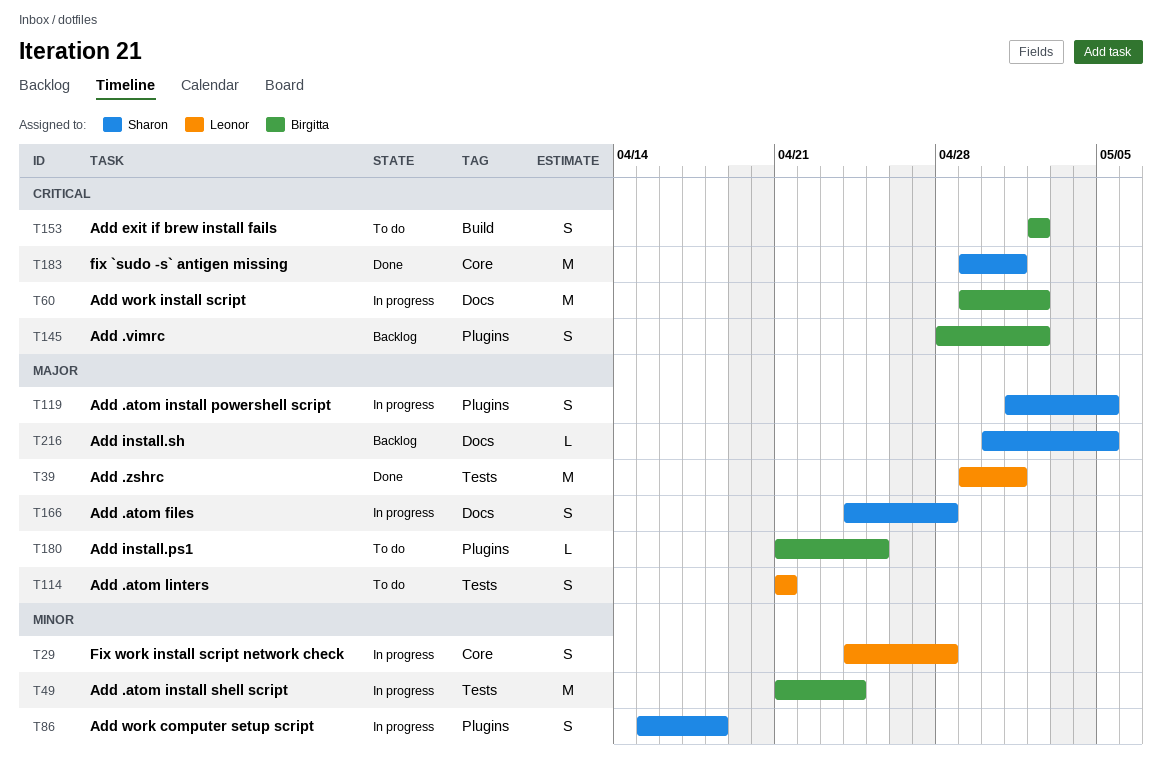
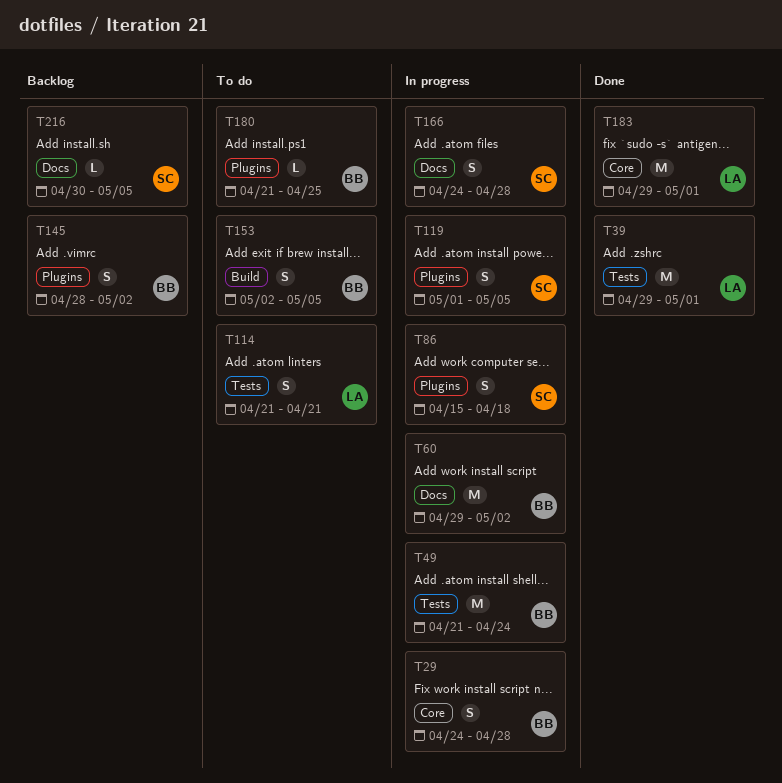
T29, owner: Leonor -> Birgitta
T153, due: May 2 -> May 5
T183, owner: Sharon -> Leonor

